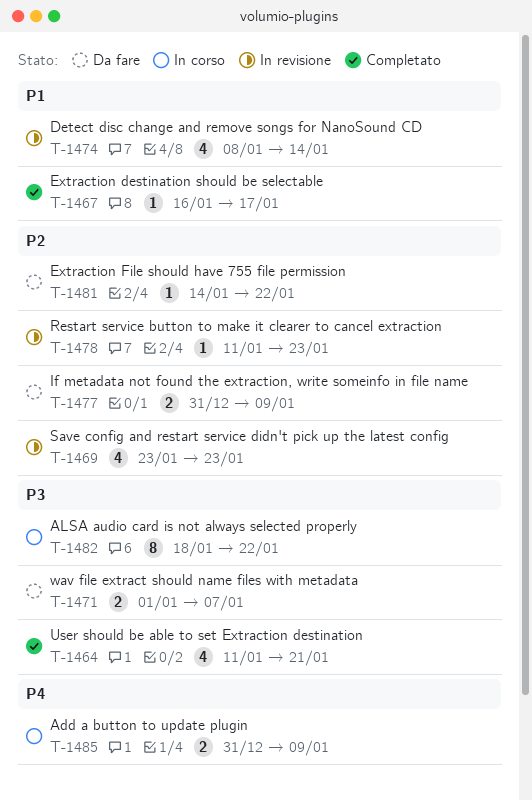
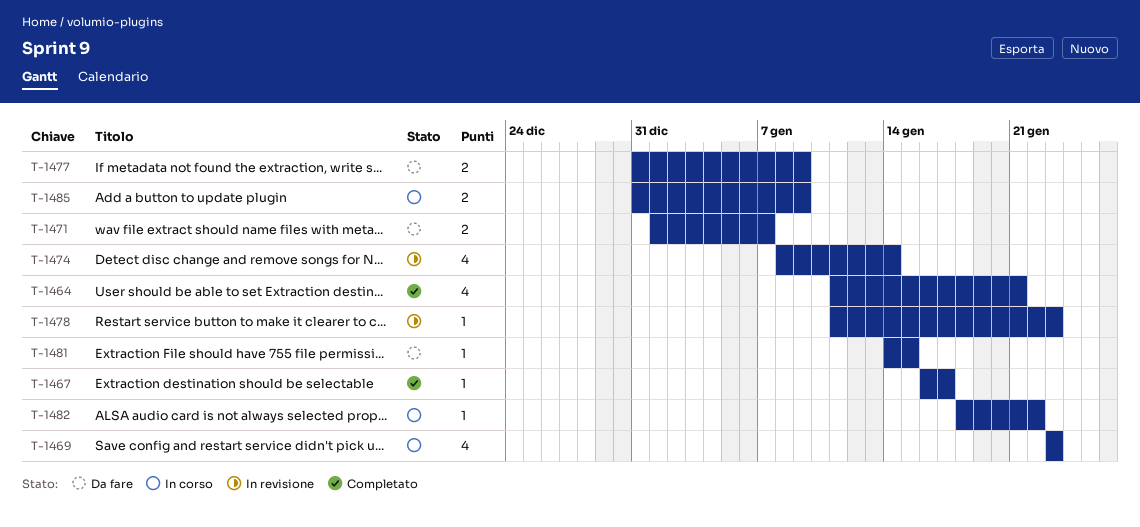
T-1469, status: In revisione -> In corso
T-1481, due: Jan 22 -> Jan 15
T-1482, estimate: 8 -> 1

